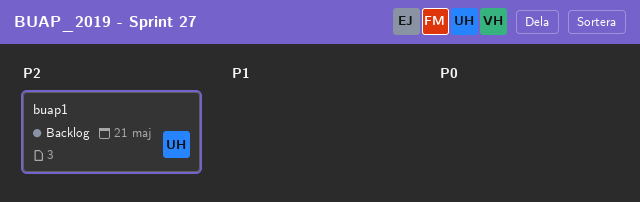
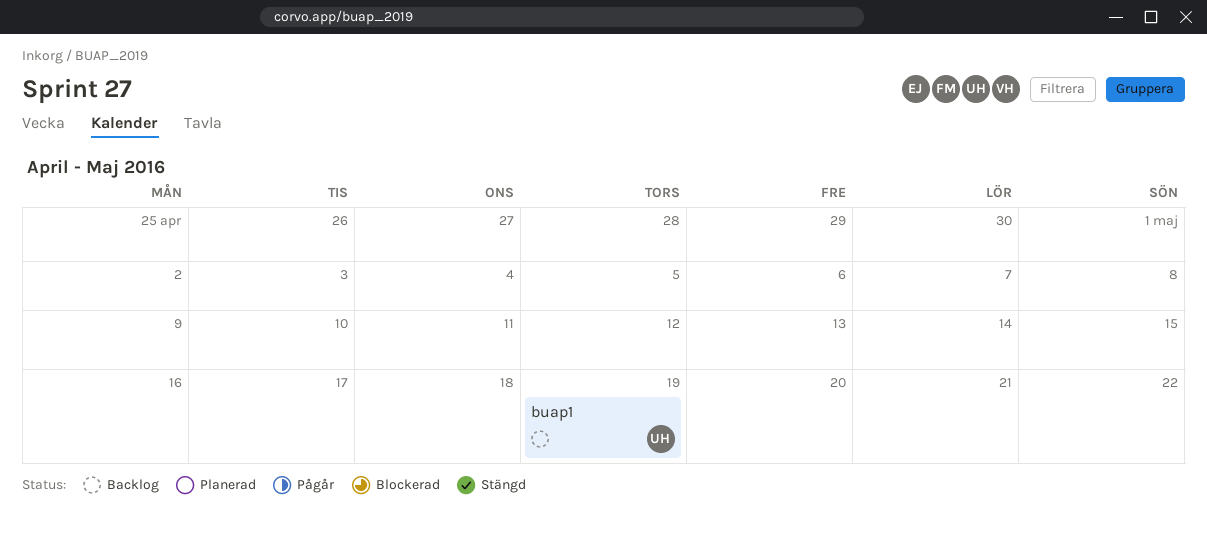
buap1, due: May 21 -> May 19

